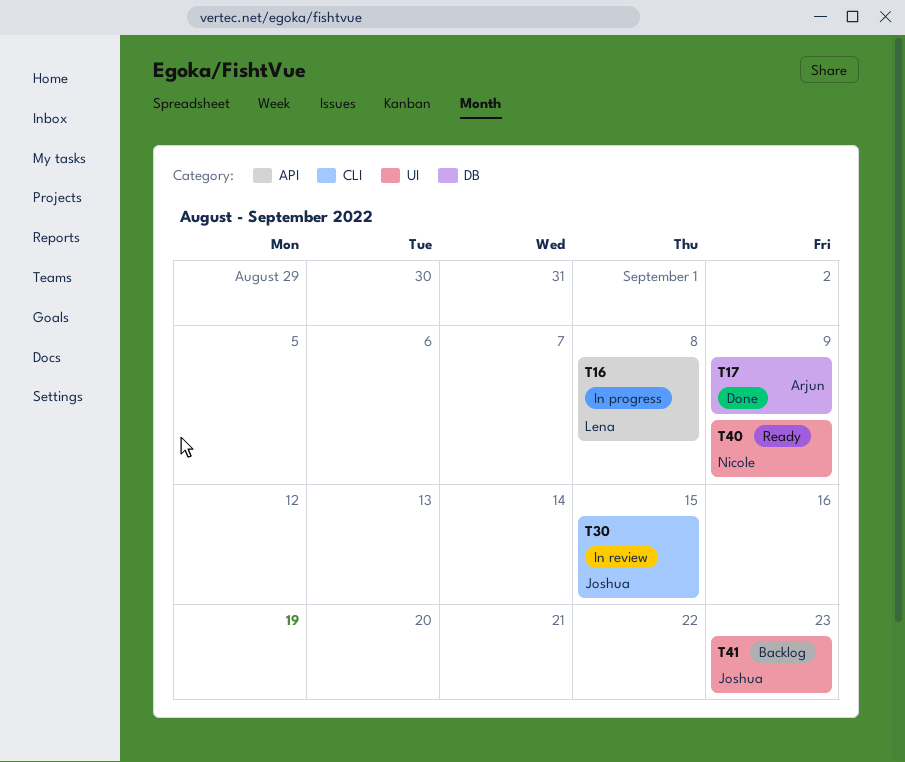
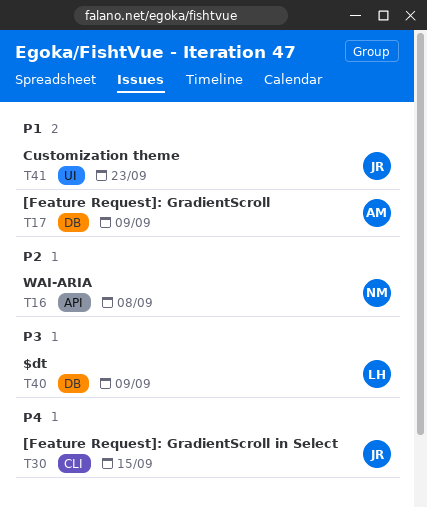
T16, owner: Lena -> Nicole
T40, owner: Nicole -> Lena
T40, label: UI -> DB

